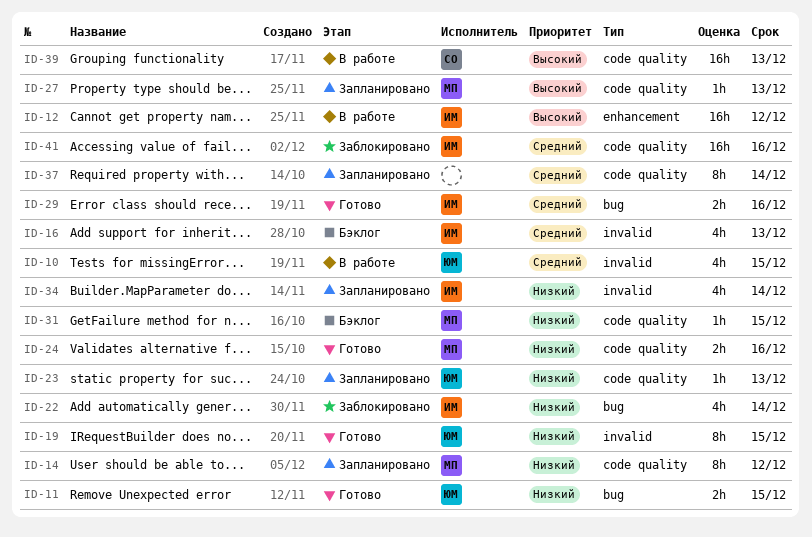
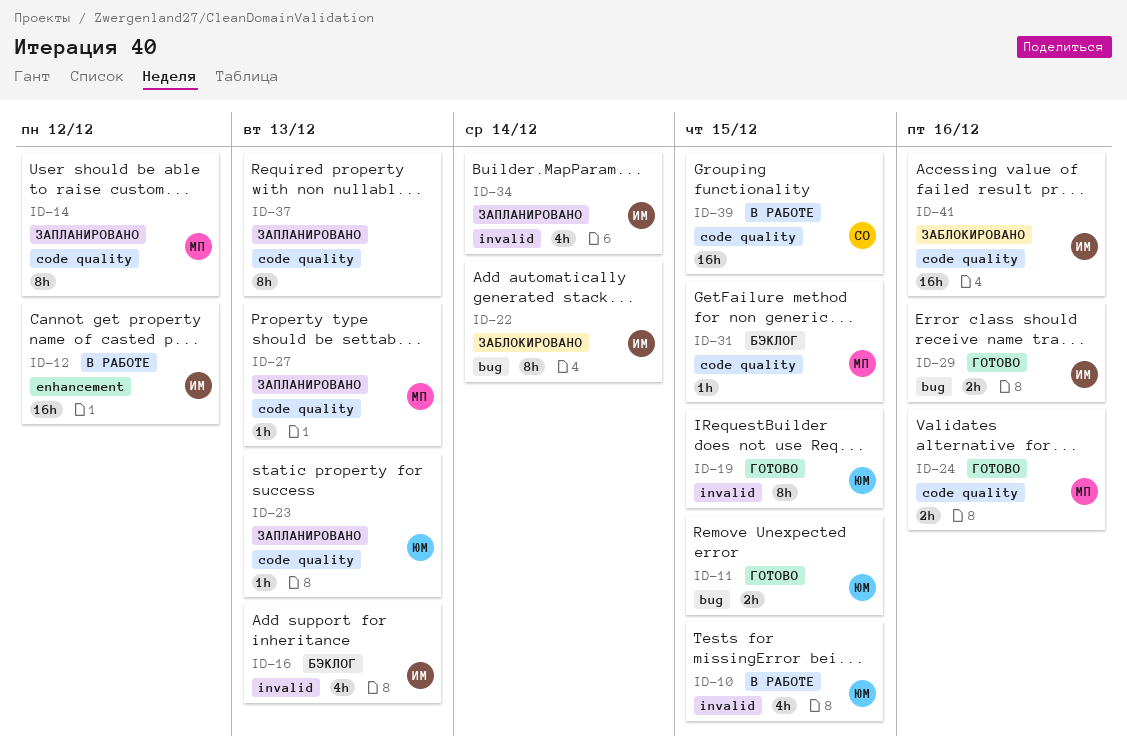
ID-22, estimate: 4h -> 8h
ID-37, due: Dec 14 -> Dec 13
ID-39, due: Dec 13 -> Dec 15

